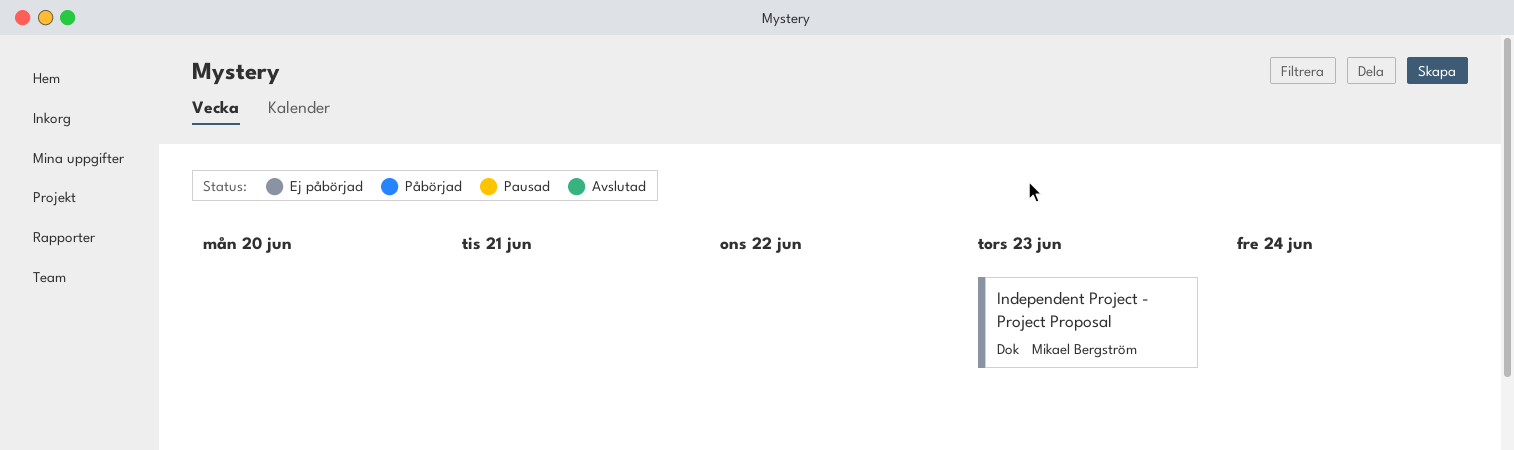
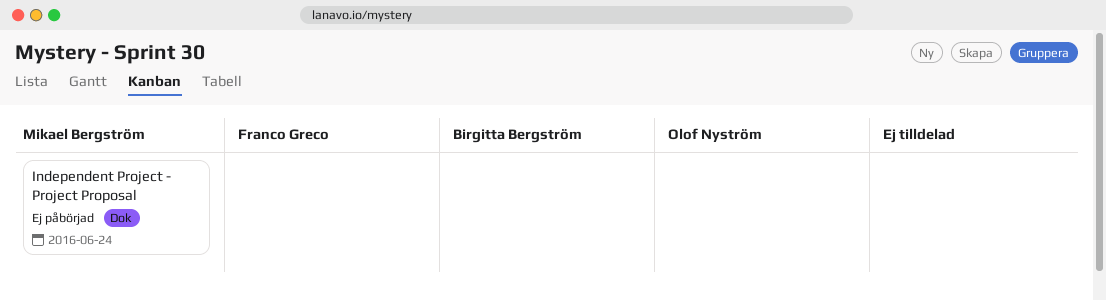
Independent Project - Project Proposal, due: Jun 23 -> Jun 24

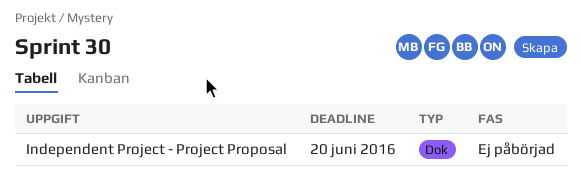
Independent Project - Project Proposal, due: Jun 24 -> Jun 20

